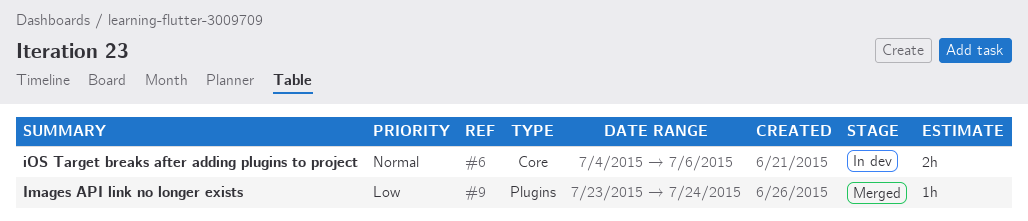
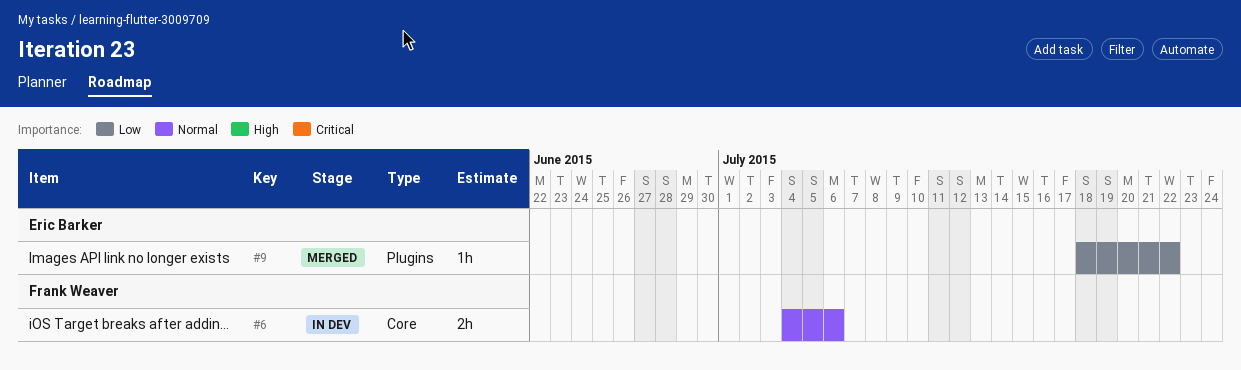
#9, start: Jul 23 -> Jul 18
#9, due: Jul 24 -> Jul 22

